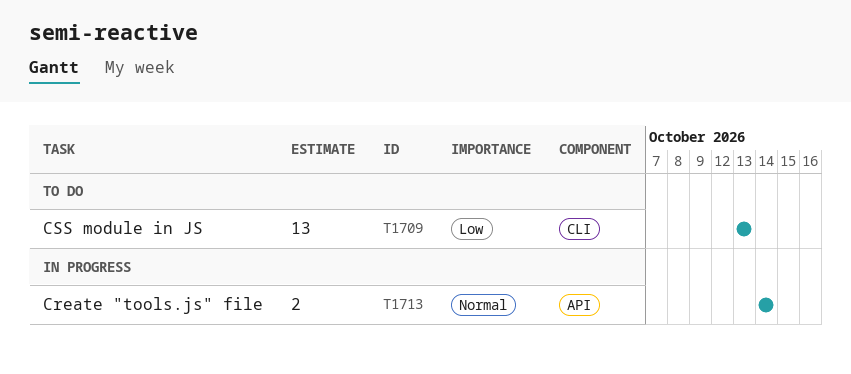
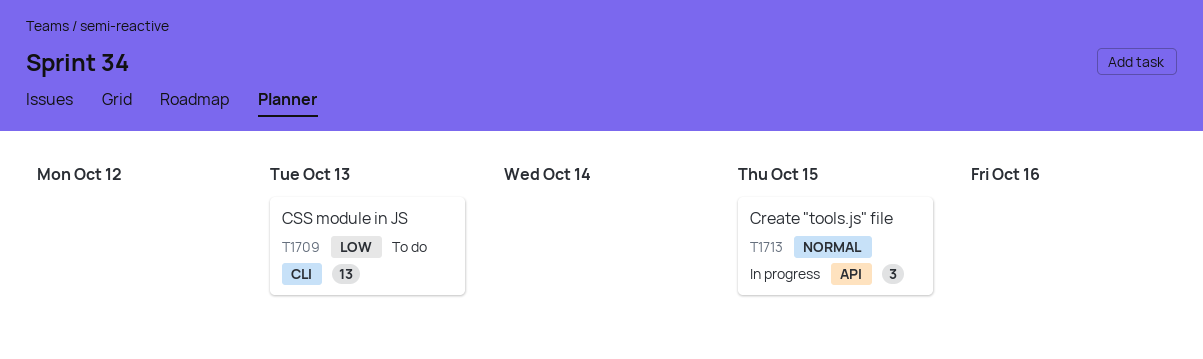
T1713, estimate: 2 -> 3
T1713, due: Oct 14 -> Oct 15

